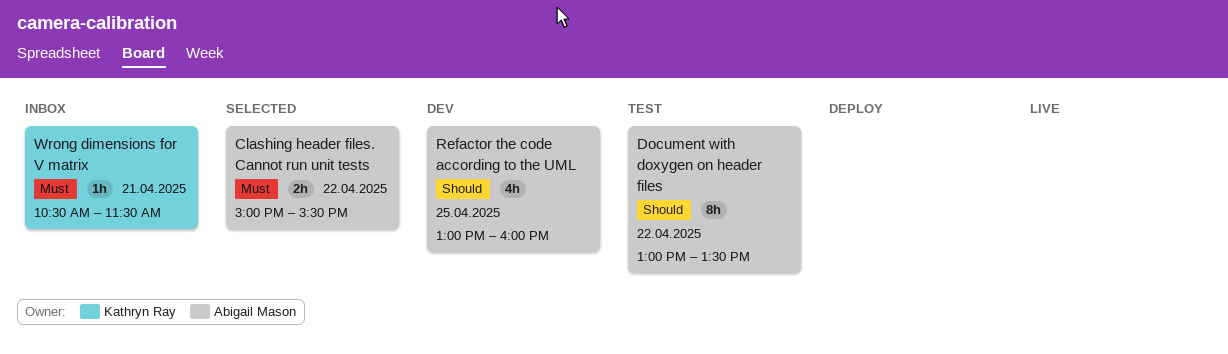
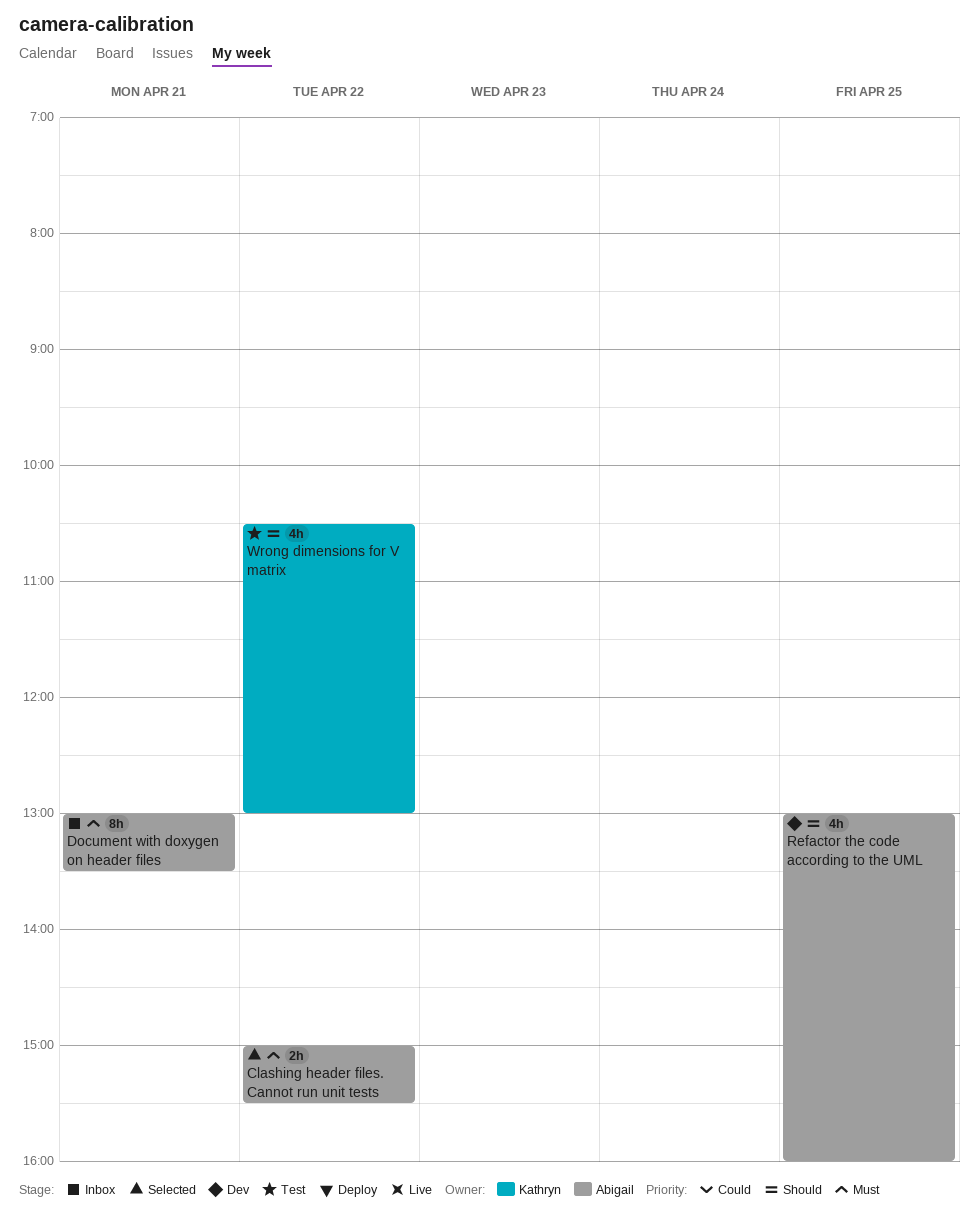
Document with doxygen on header files, status: Test -> Inbox
Document with doxygen on header files, priority: Should -> Must
Document with doxygen on header files, day: Apr 22 -> Apr 21
Wrong dimensions for V matrix, status: Inbox -> Test
Wrong dimensions for V matrix, priority: Must -> Should
Wrong dimensions for V matrix, estimate: 1h -> 4h
Wrong dimensions for V matrix, day: Apr 21 -> Apr 22
Wrong dimensions for V matrix, ends: 11:30 -> 13:00

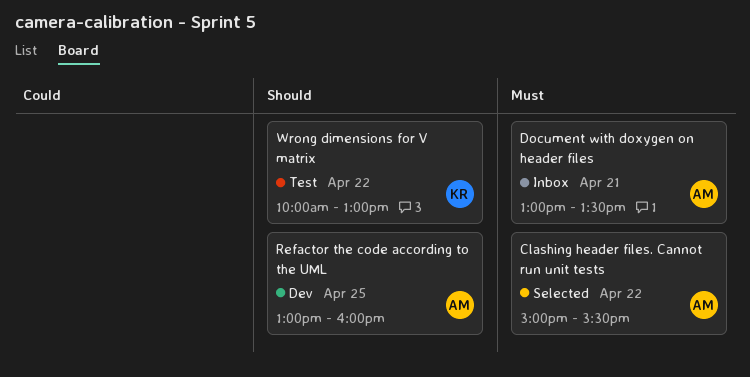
Wrong dimensions for V matrix, begins: 10:30 -> 10:00

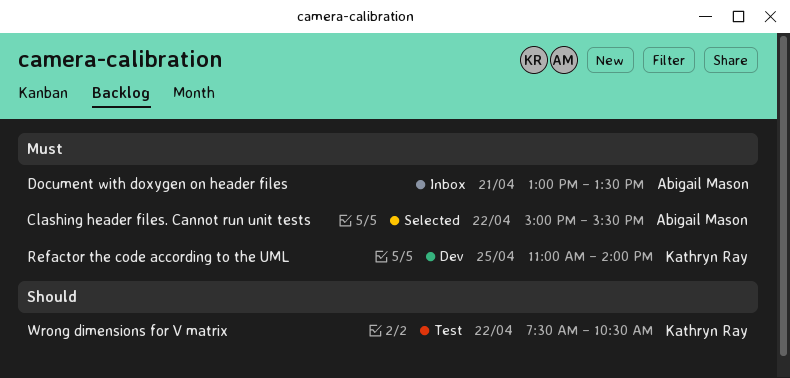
Refactor the code according to the UML, owner: Abigail Mason -> Kathryn Ray
Refactor the code according to the UML, priority: Should -> Must
Refactor the code according to the UML, begins: 13:00 -> 11:00
Refactor the code according to the UML, ends: 16:00 -> 14:00
Wrong dimensions for V matrix, begins: 10:00 -> 07:30
Wrong dimensions for V matrix, ends: 13:00 -> 10:30

